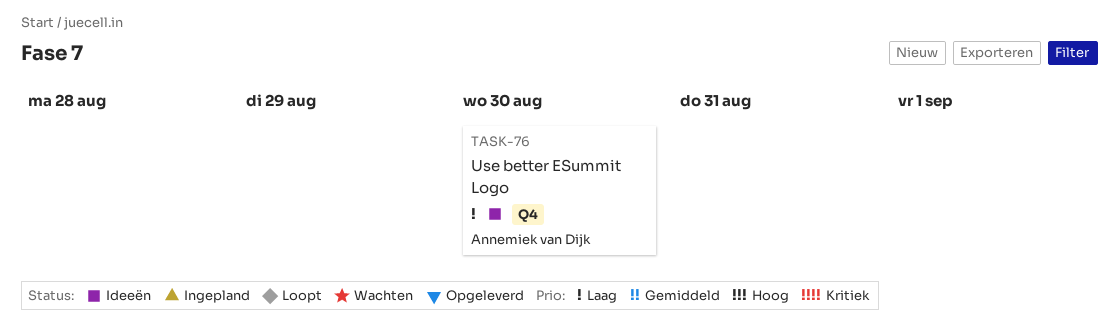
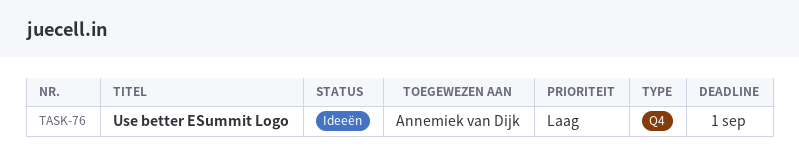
TASK-76, due: Aug 30 -> Sep 1

